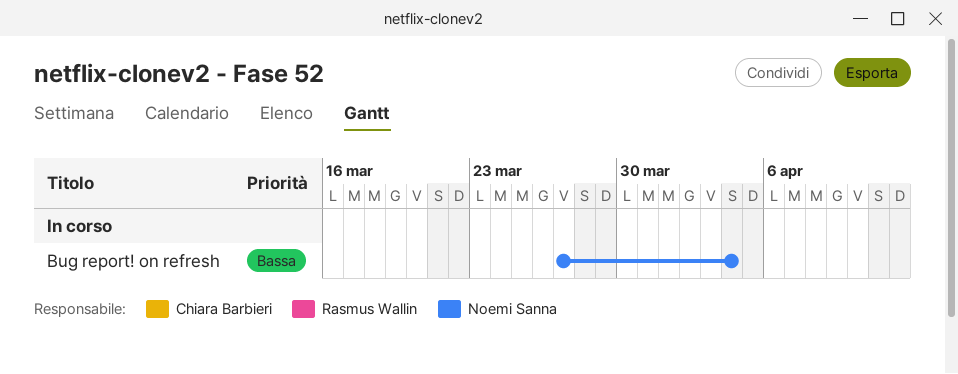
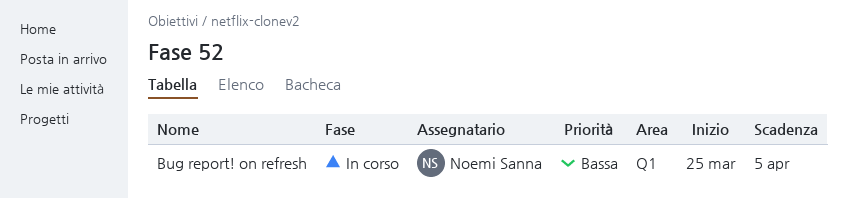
Bug report! on refresh, start: Mar 27 -> Mar 25
Bug report! on refresh, due: Apr 4 -> Apr 5

